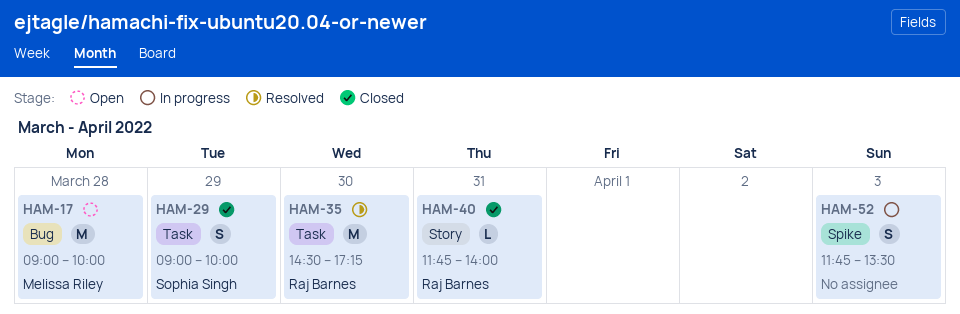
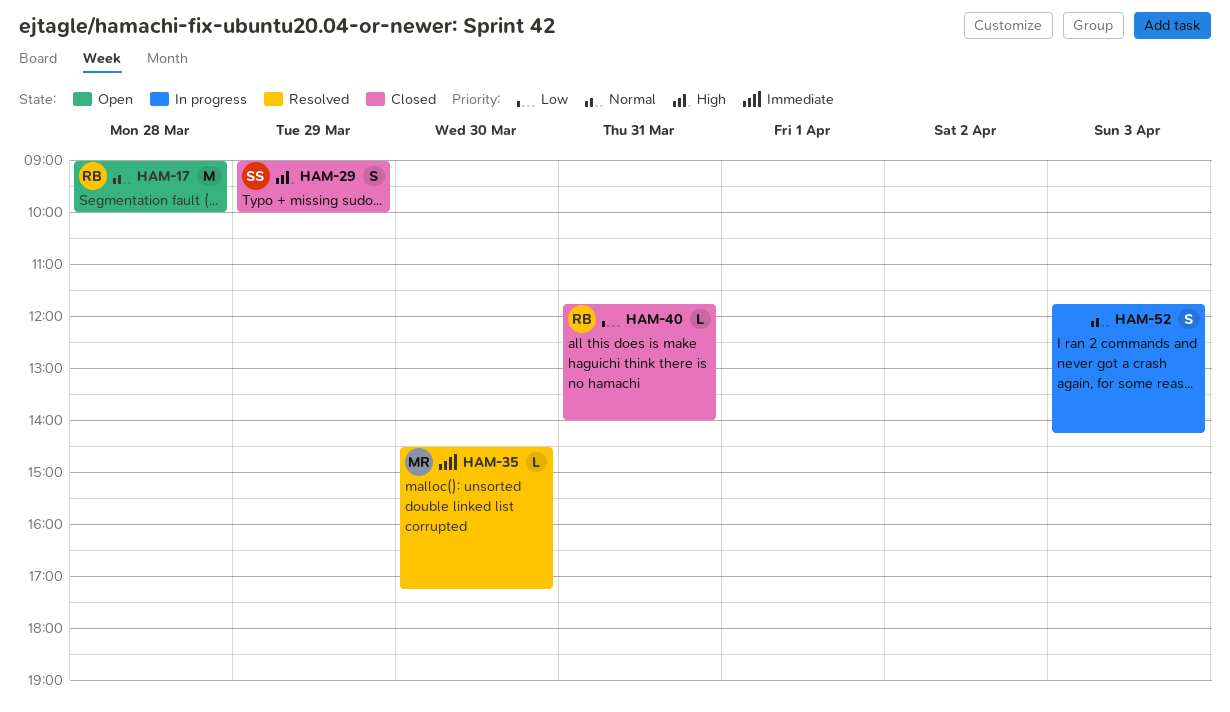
HAM-17, owner: Melissa Riley -> Raj Barnes
HAM-35, owner: Raj Barnes -> Melissa Riley
HAM-35, estimate: M -> L
HAM-52, ends: 13:30 -> 14:15

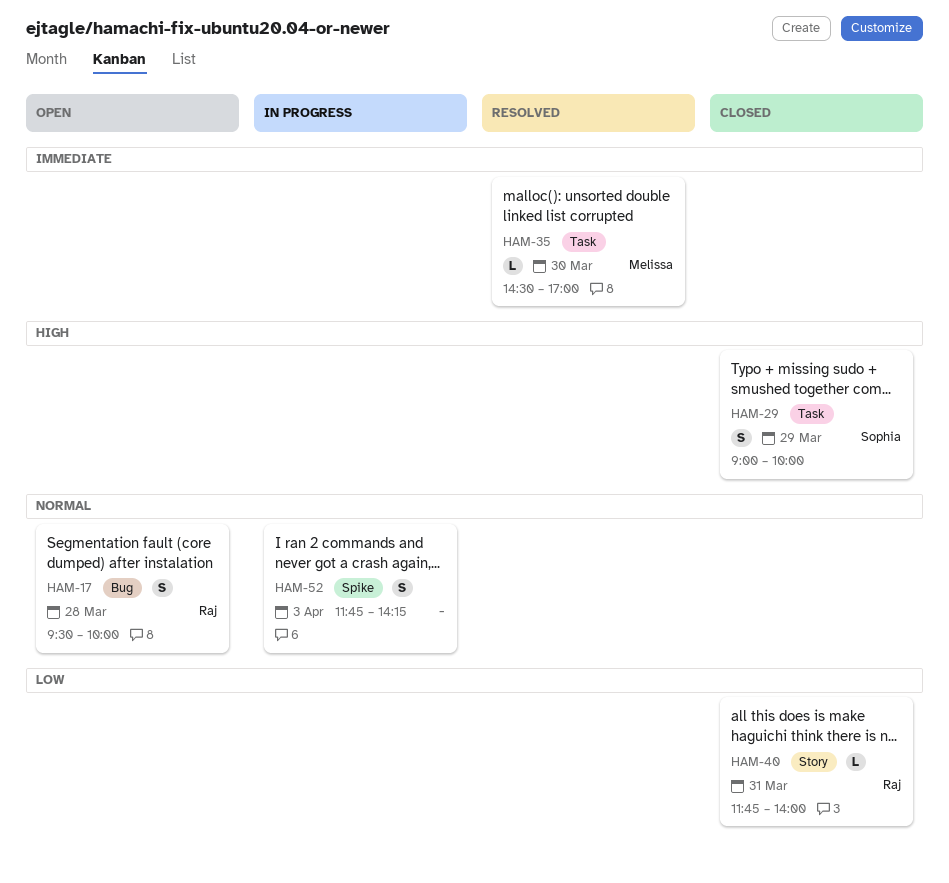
HAM-17, estimate: M -> S
HAM-17, begins: 09:00 -> 09:30
HAM-35, ends: 17:15 -> 17:00

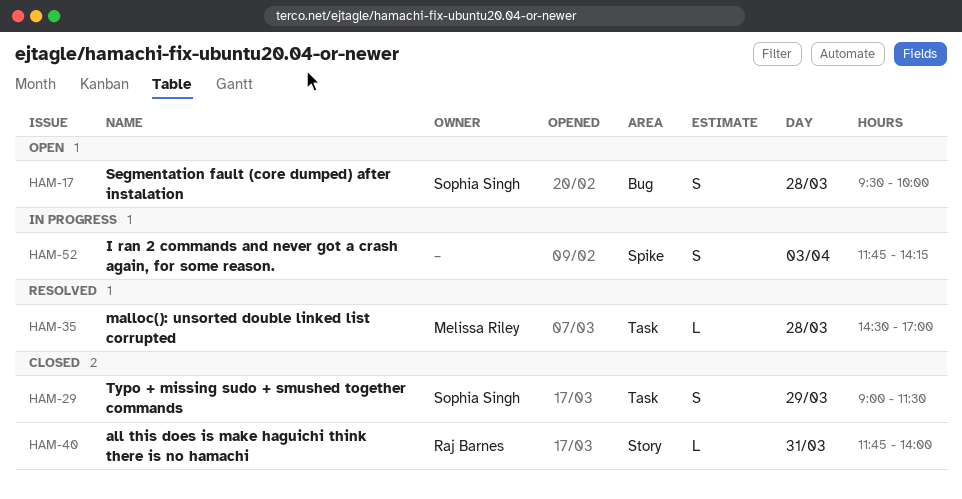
HAM-17, owner: Raj Barnes -> Sophia Singh
HAM-29, ends: 10:00 -> 11:30
HAM-35, day: Mar 30 -> Mar 28

